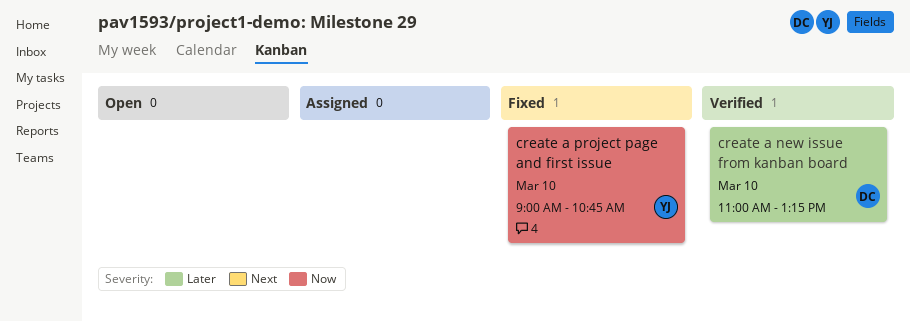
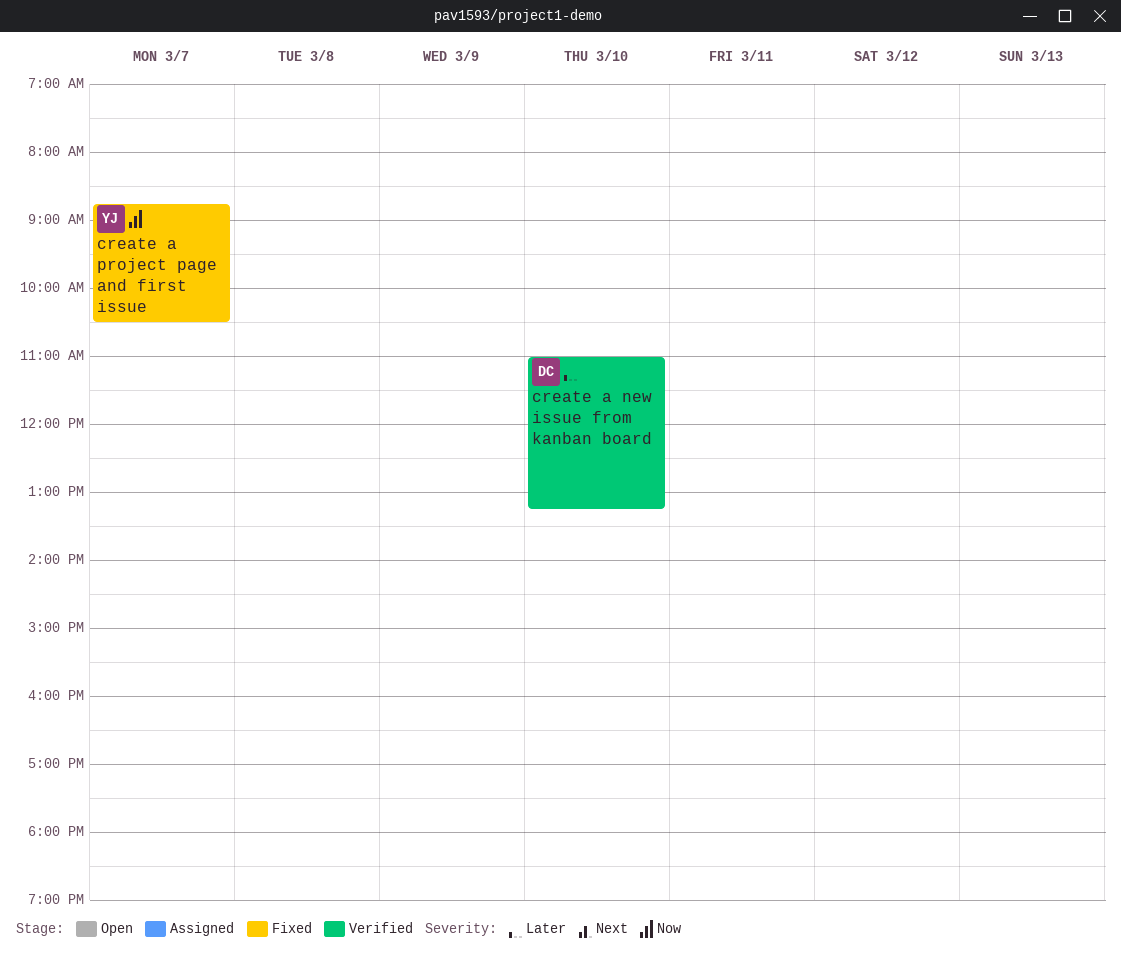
create a project page and first issue, day: Mar 10 -> Mar 7
create a project page and first issue, begins: 09:00 -> 08:45
create a project page and first issue, ends: 10:45 -> 10:30

